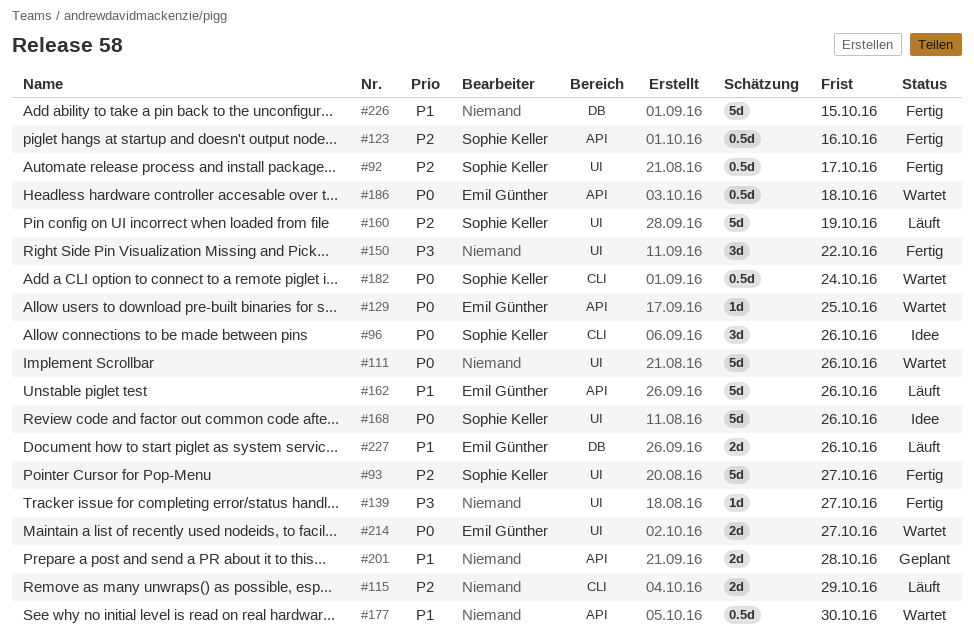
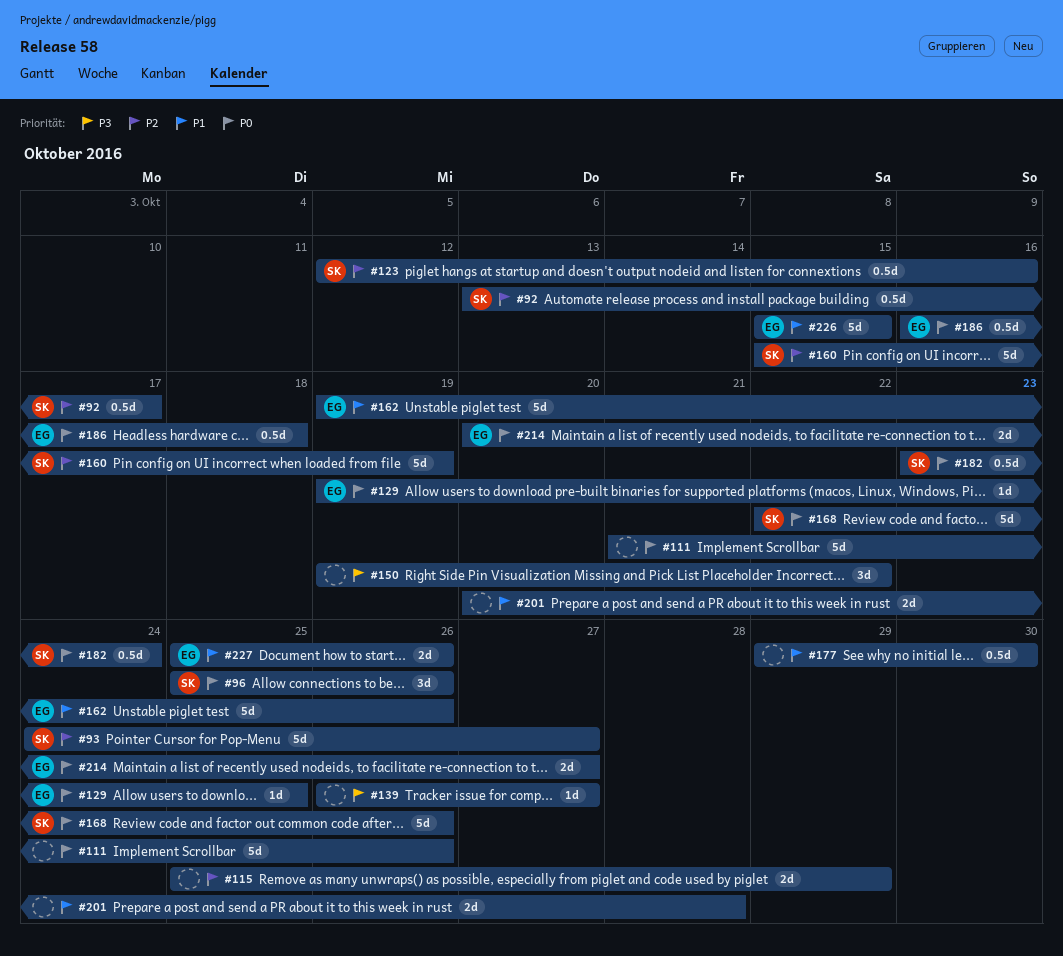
#226, owner: none -> Emil Günther

